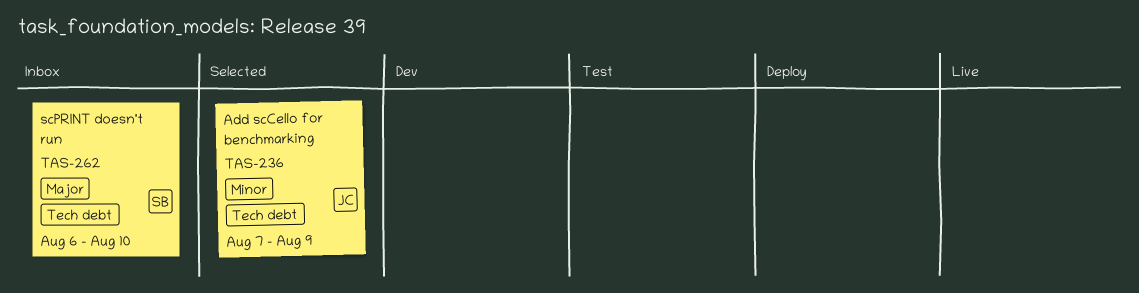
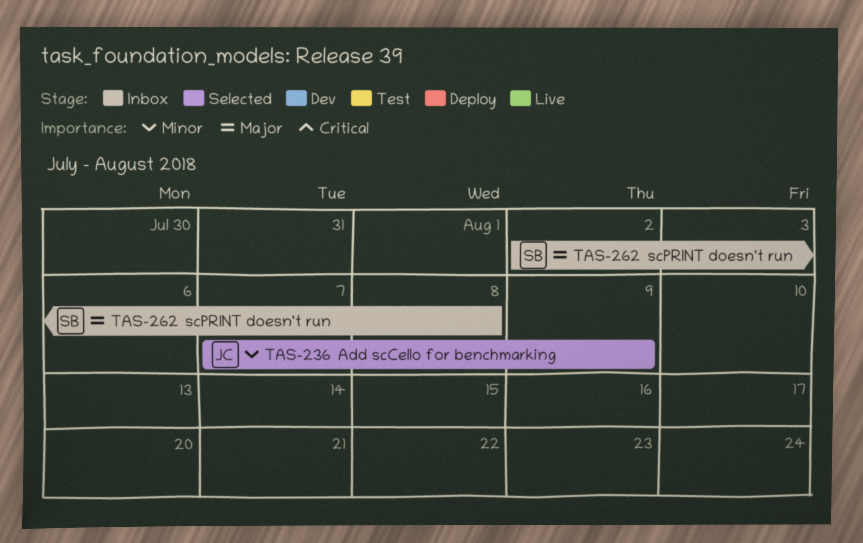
TAS-262, start: Aug 6 -> Aug 2
TAS-262, due: Aug 10 -> Aug 8

